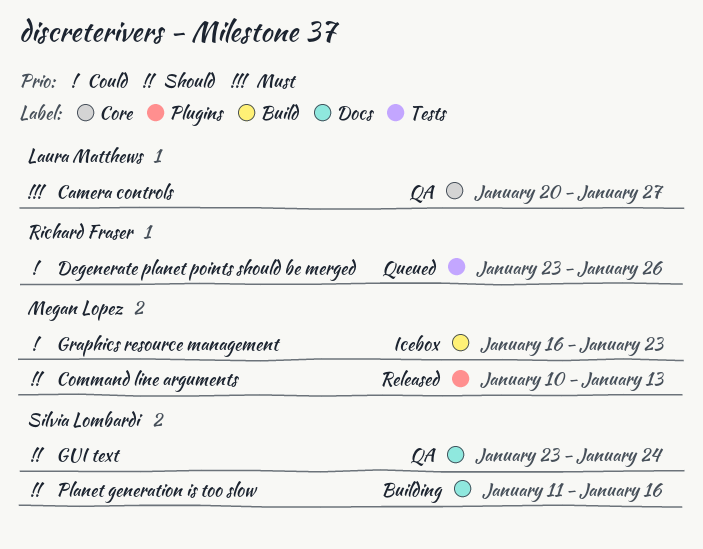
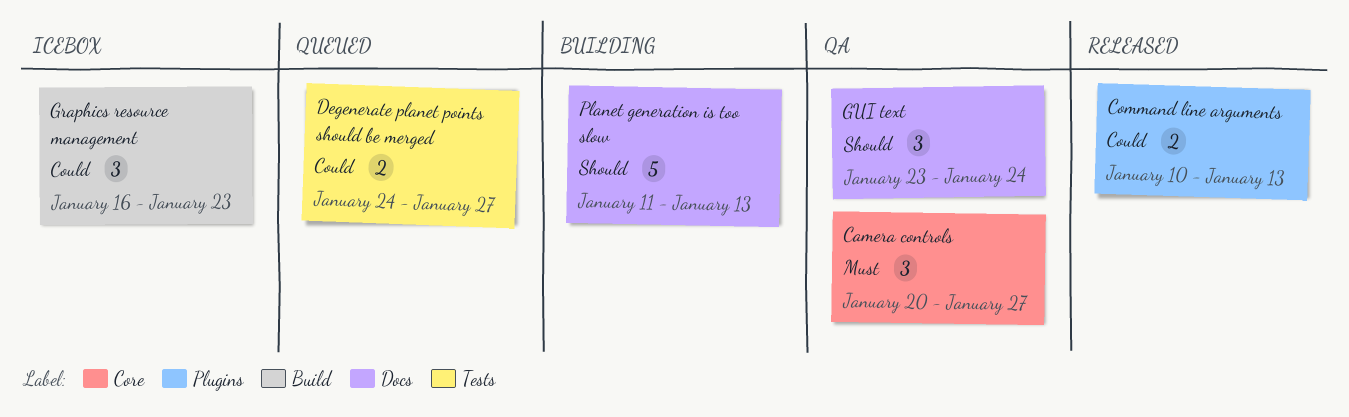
Command line arguments, priority: Should -> Could
Degenerate planet points should be merged, start: Jan 23 -> Jan 24
Degenerate planet points should be merged, due: Jan 26 -> Jan 27
Planet generation is too slow, due: Jan 16 -> Jan 13

